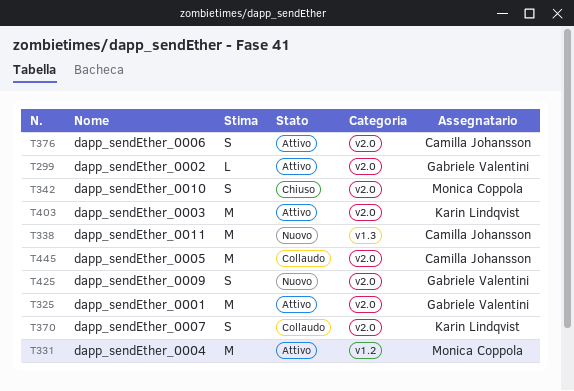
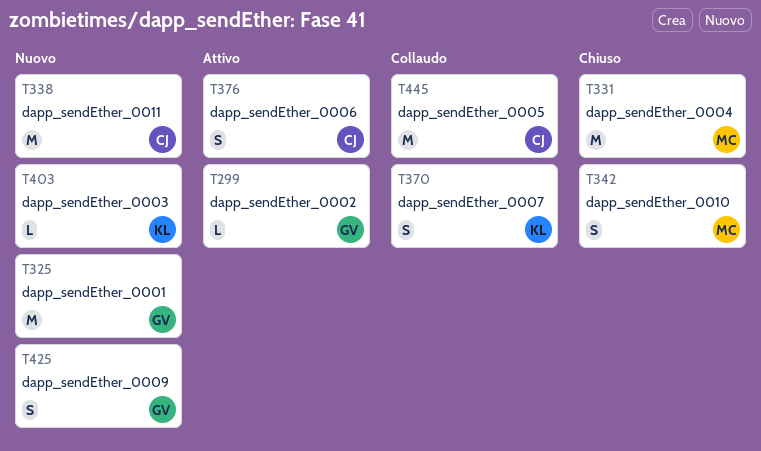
T325, status: Attivo -> Nuovo
T331, status: Attivo -> Chiuso
T403, status: Attivo -> Nuovo
T403, estimate: M -> L

